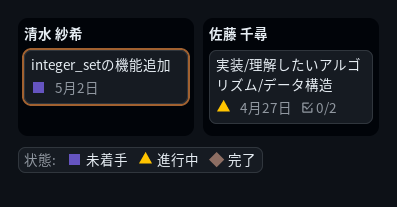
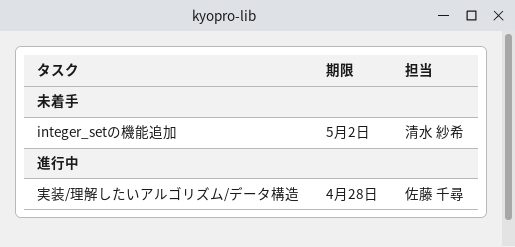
実装/理解したいアルゴリズム/データ構造, due: Apr 27 -> Apr 28

